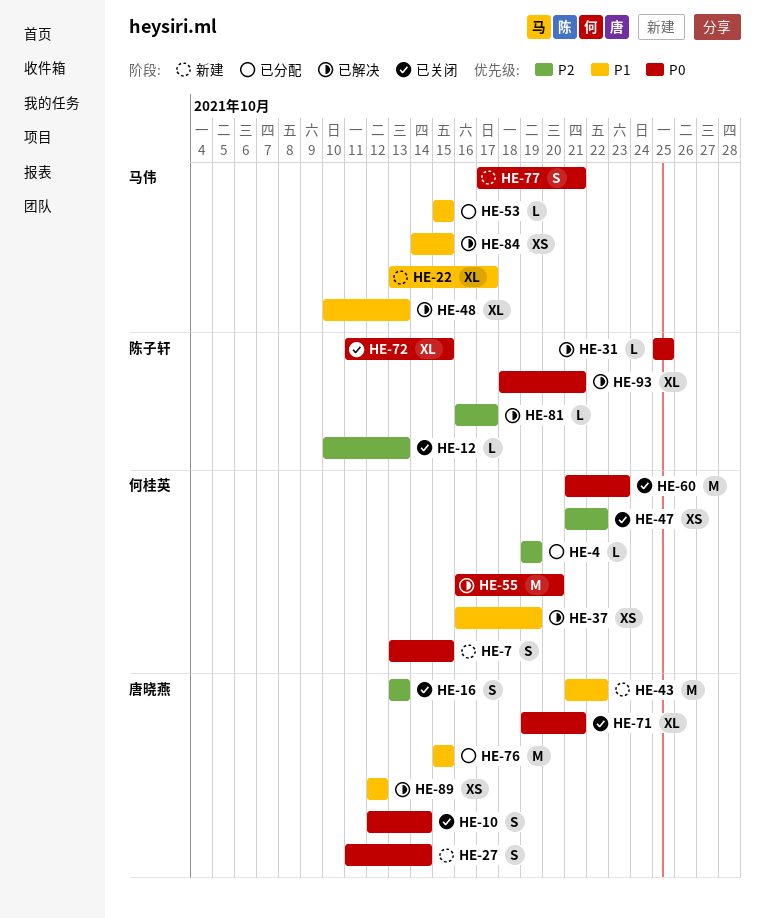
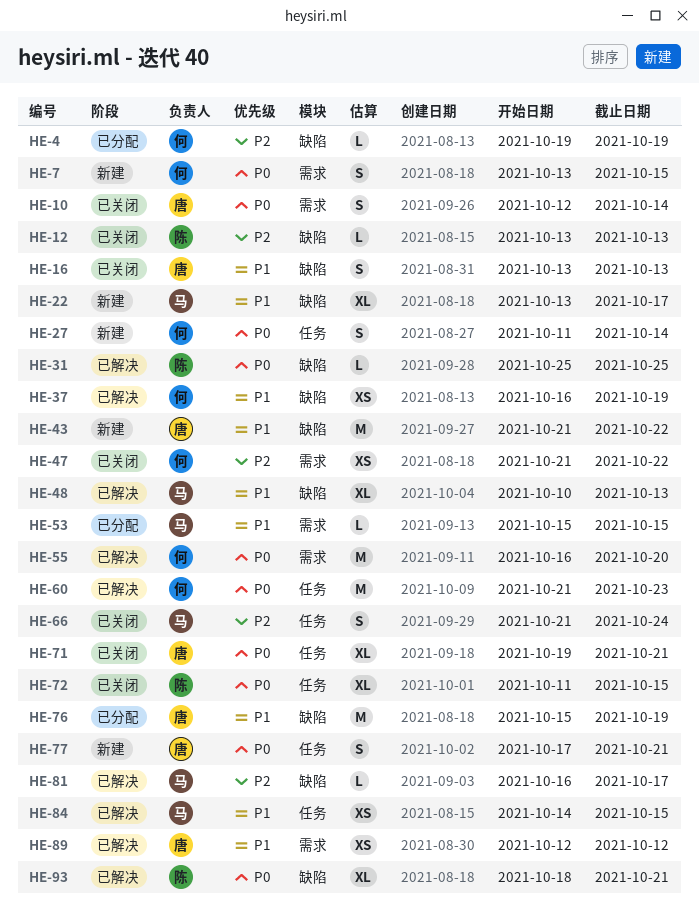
HE-12, start: Oct 10 -> Oct 13
HE-16, priority: P2 -> P1
HE-27, owner: 唐晓燕 -> 何桂英
HE-60, status: 已关闭 -> 已解决
HE-66: none -> present
HE-76, due: Oct 15 -> Oct 19
HE-77, owner: 马伟 -> 唐晓燕
HE-81, owner: 陈子轩 -> 马伟

